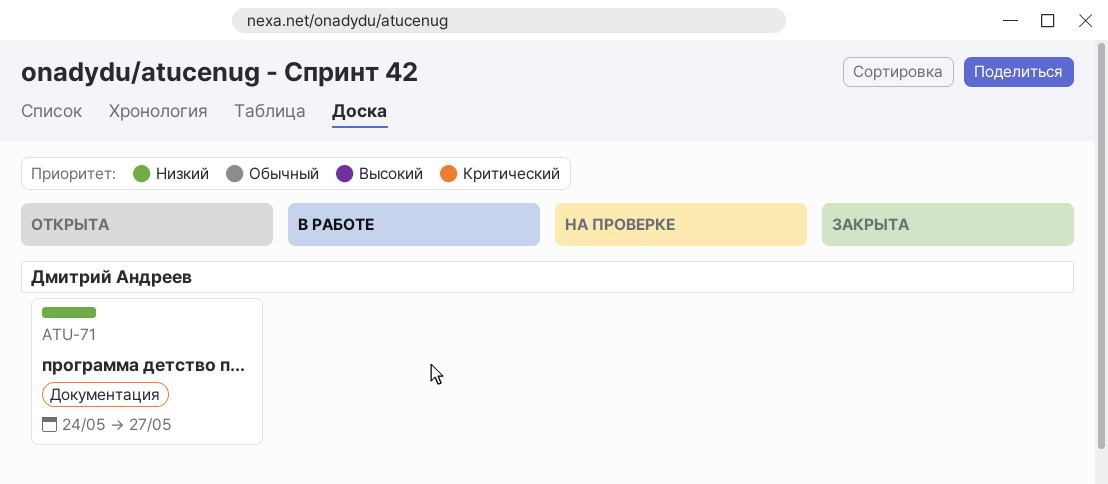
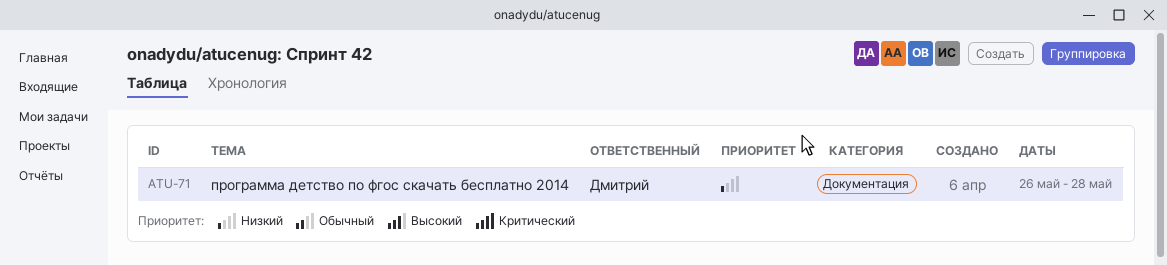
ATU-71, start: May 24 -> May 26
ATU-71, due: May 27 -> May 28

